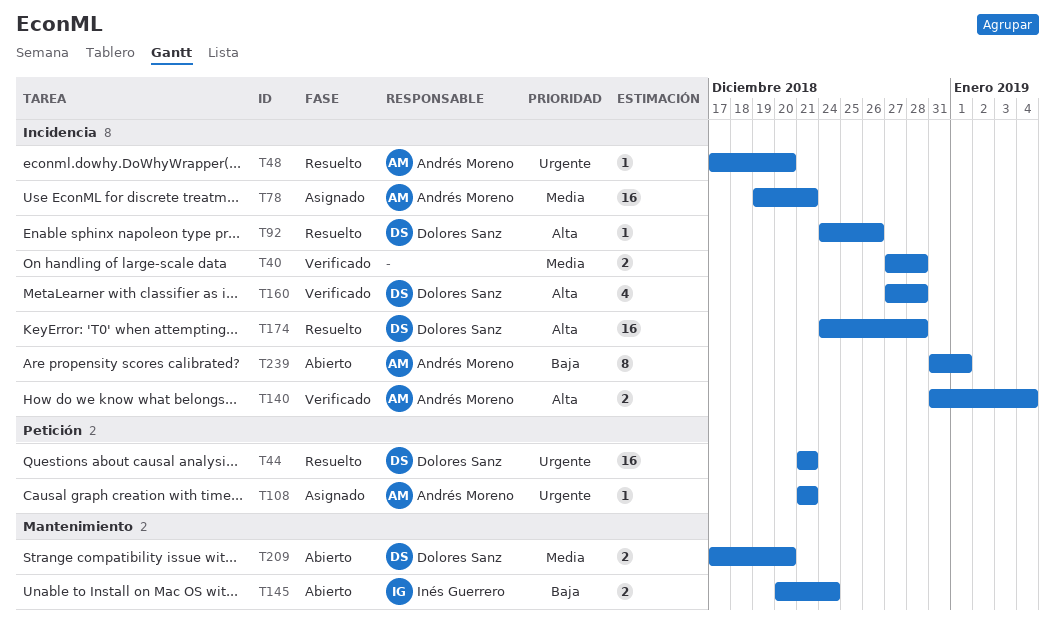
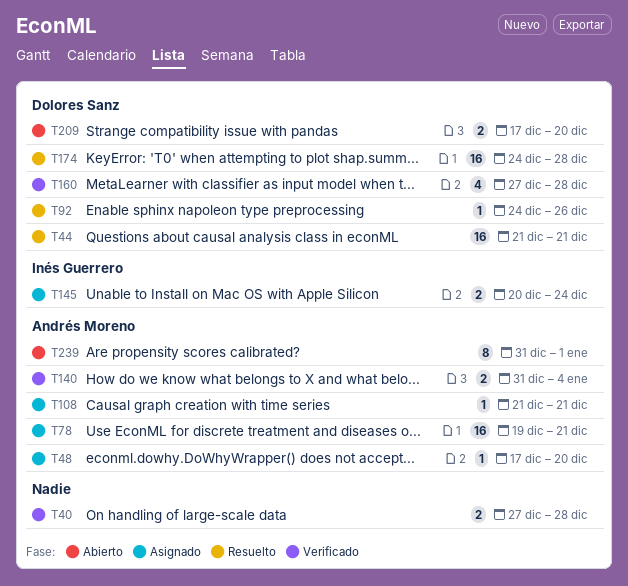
T48, status: Resuelto -> Asignado
T145, status: Abierto -> Asignado

